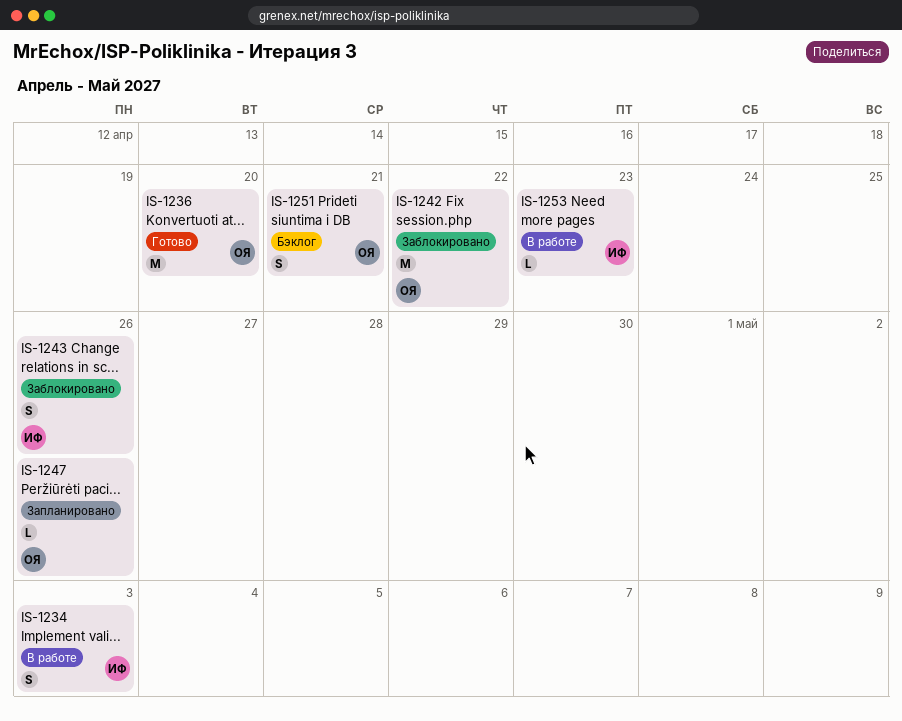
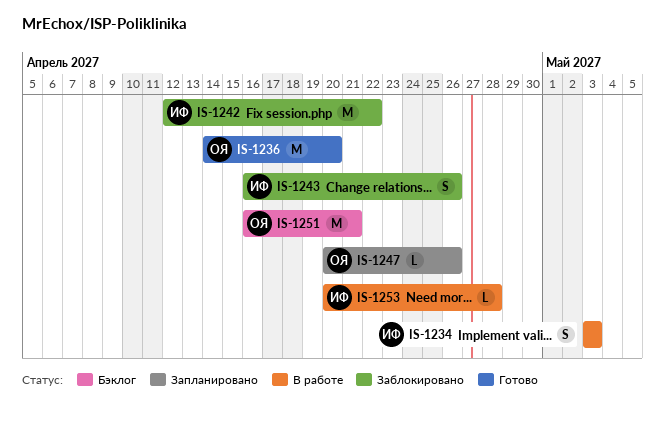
IS-1242, owner: ОЯ -> ИФ
IS-1251, estimate: S -> M
IS-1253, due: Apr 23 -> Apr 28

